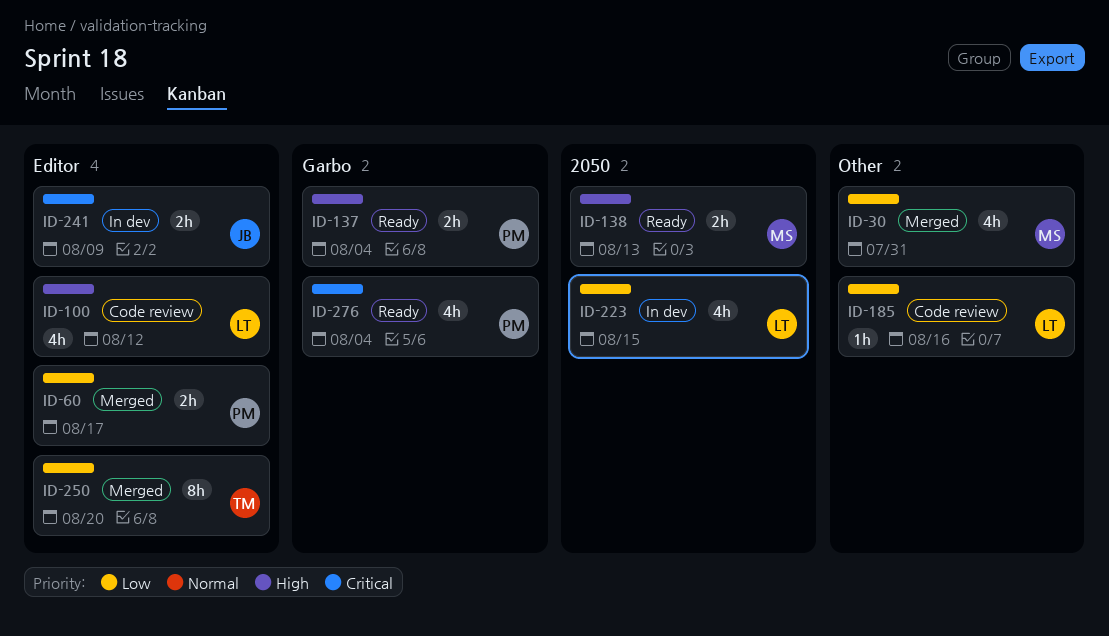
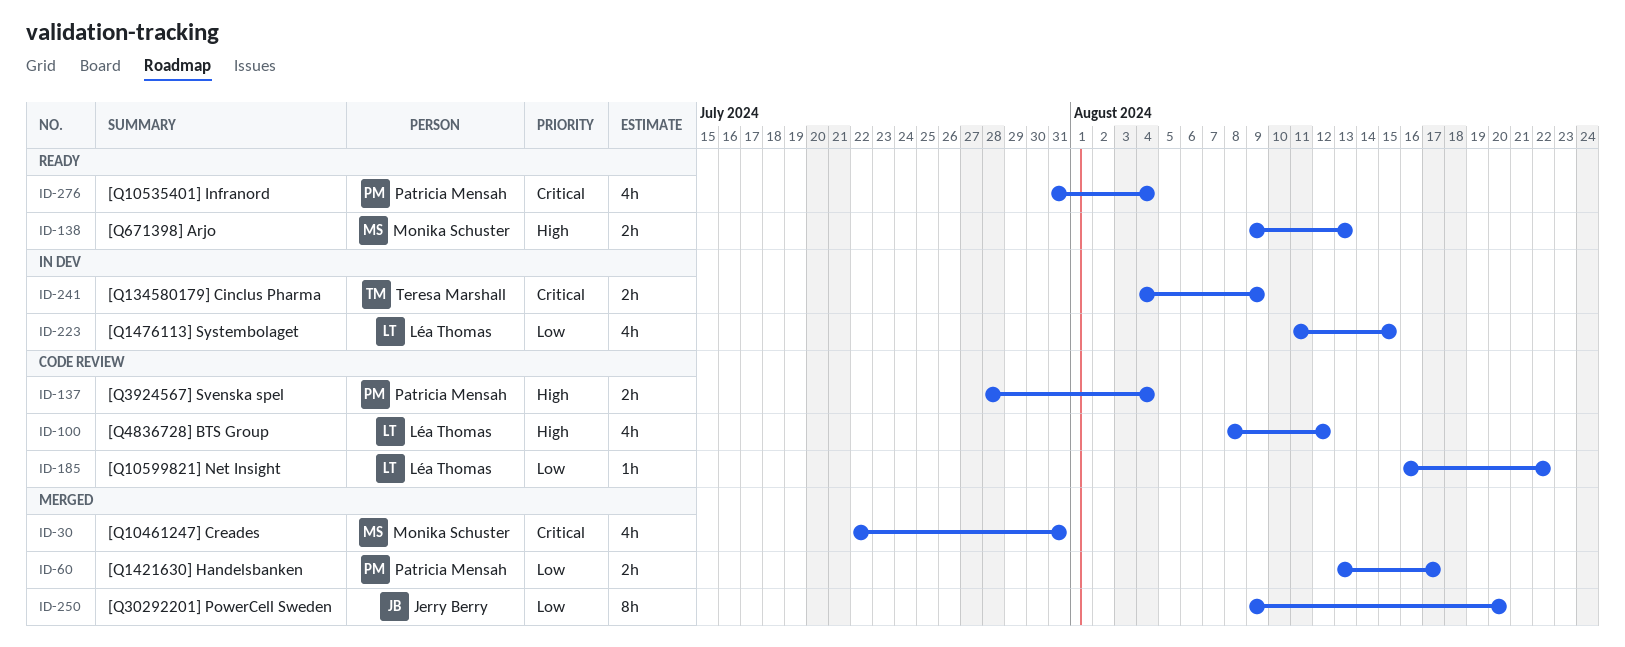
ID-30, priority: Low -> Critical
ID-137, status: Ready -> Code review
ID-185, due: Aug 16 -> Aug 22
ID-241, owner: Jerry Berry -> Teresa Marshall
ID-250, owner: Teresa Marshall -> Jerry Berry

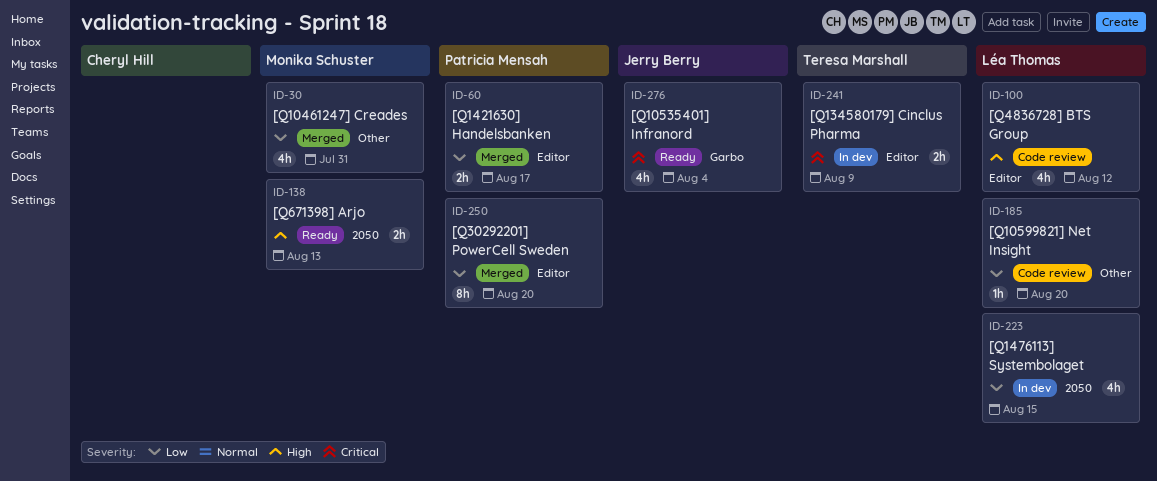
ID-30, priority: Critical -> Low
ID-137: present -> none
ID-185, due: Aug 22 -> Aug 20
ID-250, owner: Jerry Berry -> Patricia Mensah
ID-276, owner: Patricia Mensah -> Jerry Berry

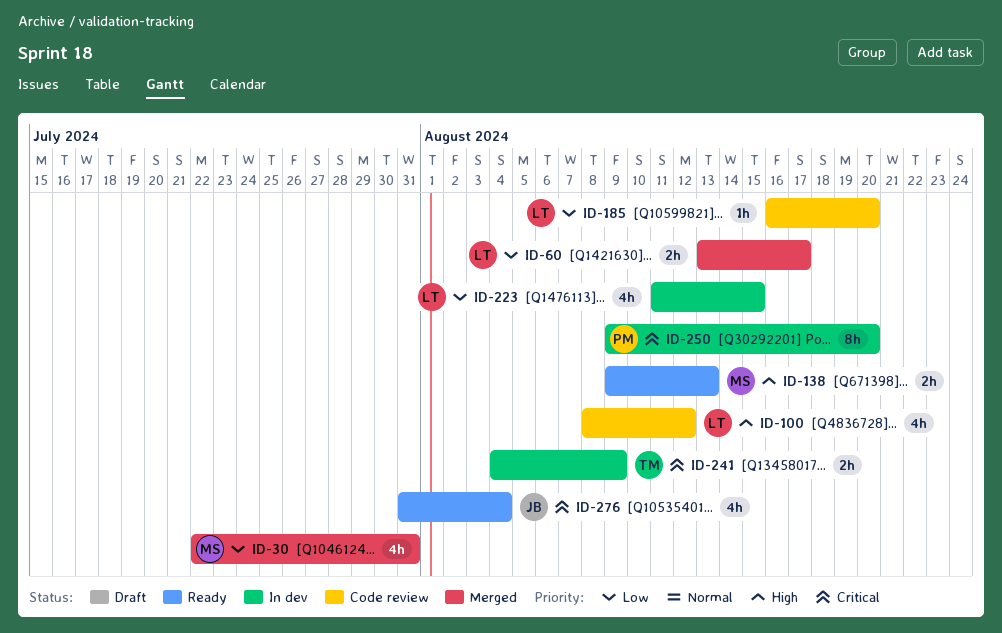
ID-60, owner: Patricia Mensah -> Léa Thomas
ID-250, status: Merged -> In dev
ID-250, priority: Low -> Critical

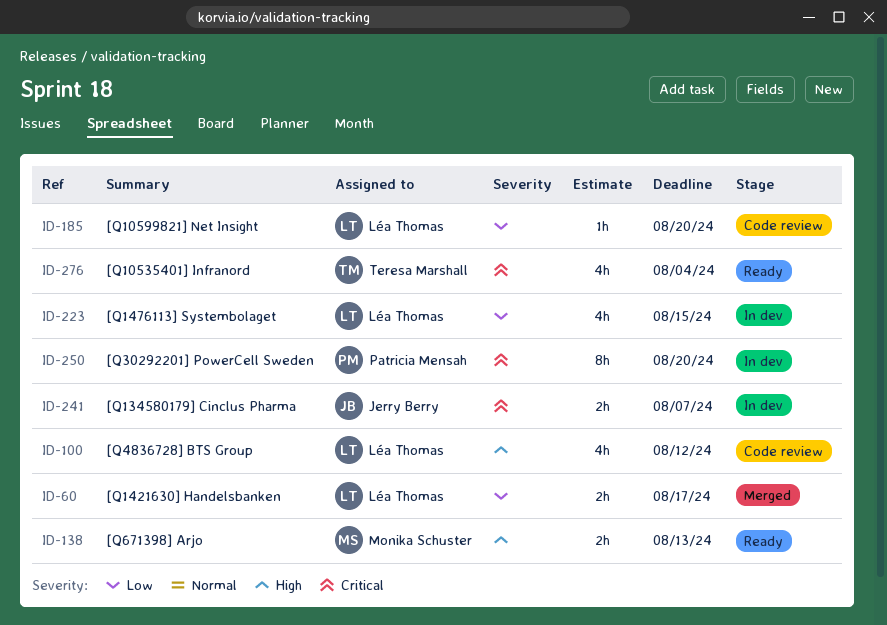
ID-30: present -> none
ID-241, owner: Teresa Marshall -> Jerry Berry
ID-241, due: Aug 9 -> Aug 7
ID-276, owner: Jerry Berry -> Teresa Marshall

